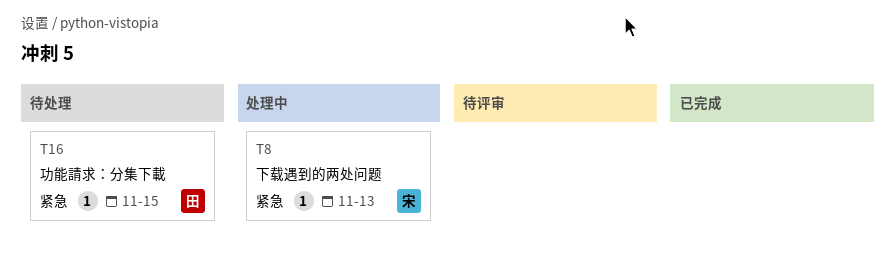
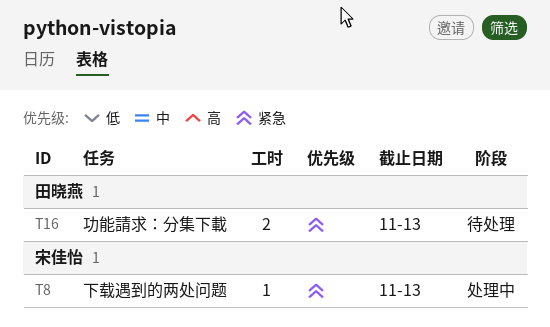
T16, estimate: 1 -> 2
T16, due: Nov 15 -> Nov 13

